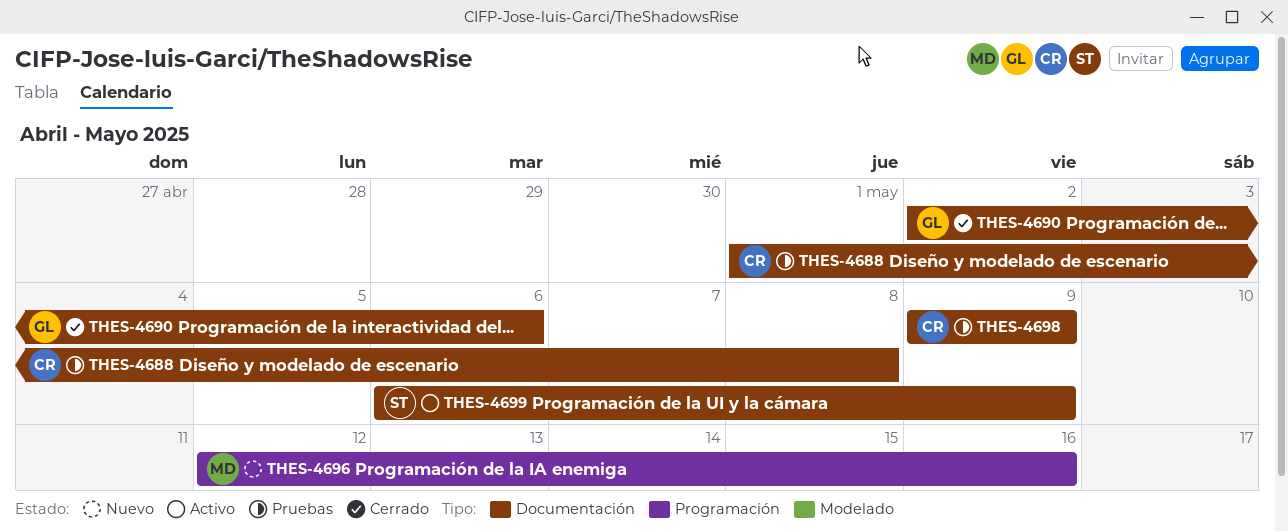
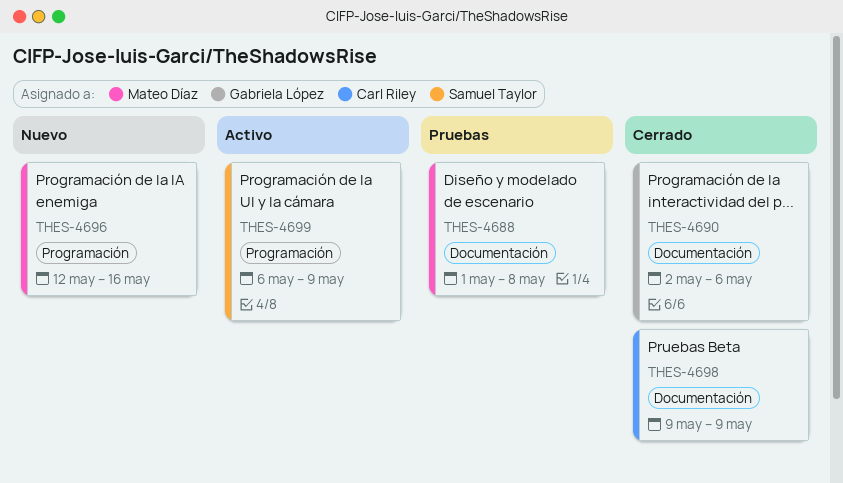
THES-4688, owner: Carl Riley -> Mateo Díaz
THES-4698, status: Pruebas -> Cerrado
THES-4699, label: Documentación -> Programación

